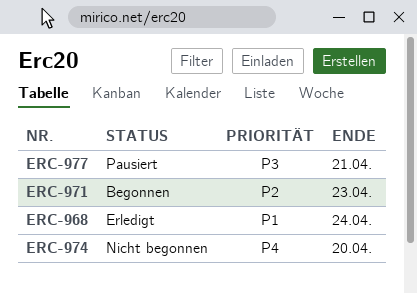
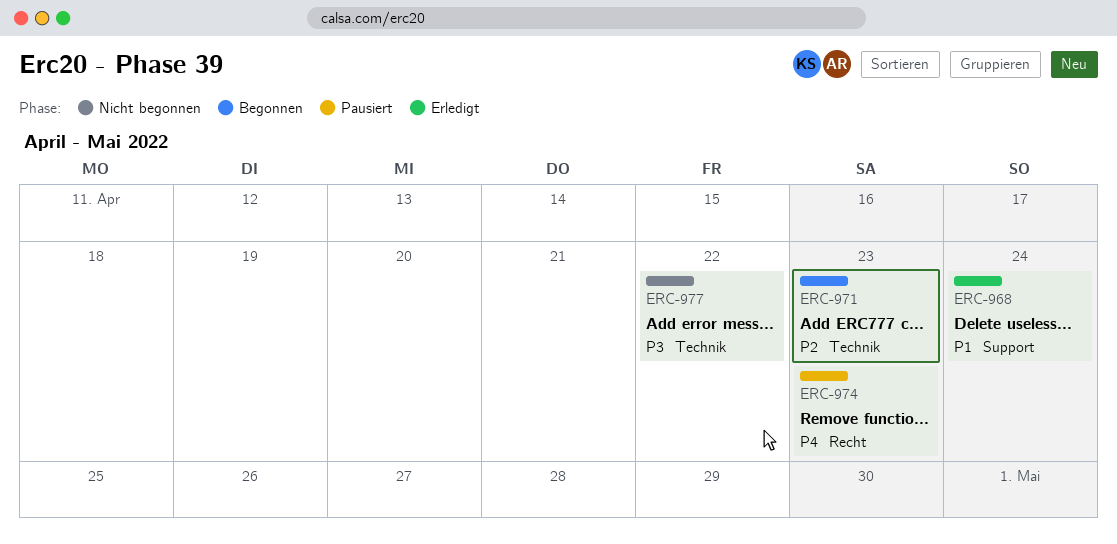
ERC-974, status: Nicht begonnen -> Pausiert
ERC-974, due: Apr 20 -> Apr 23
ERC-977, status: Pausiert -> Nicht begonnen
ERC-977, due: Apr 21 -> Apr 22

